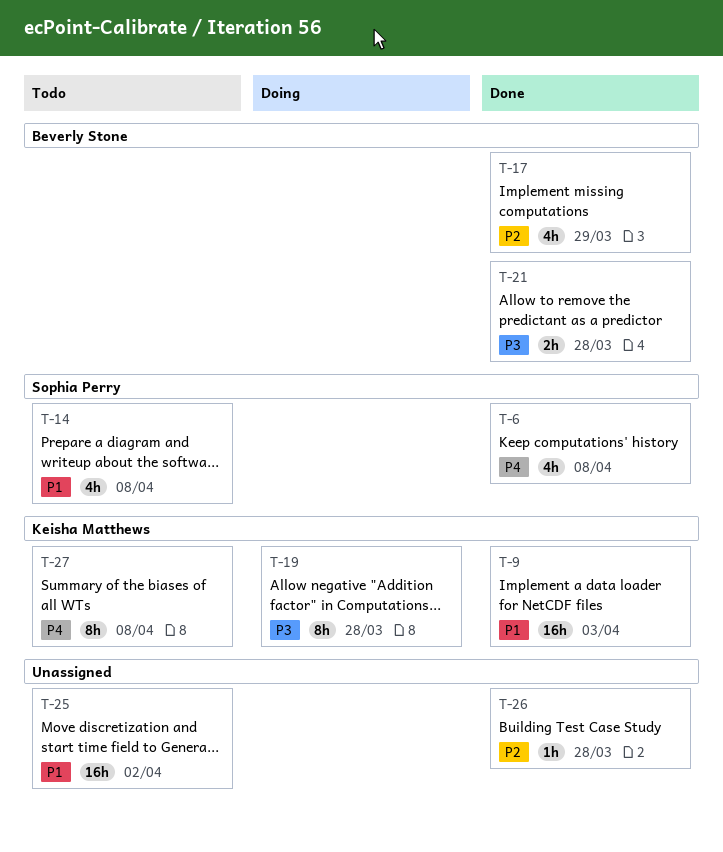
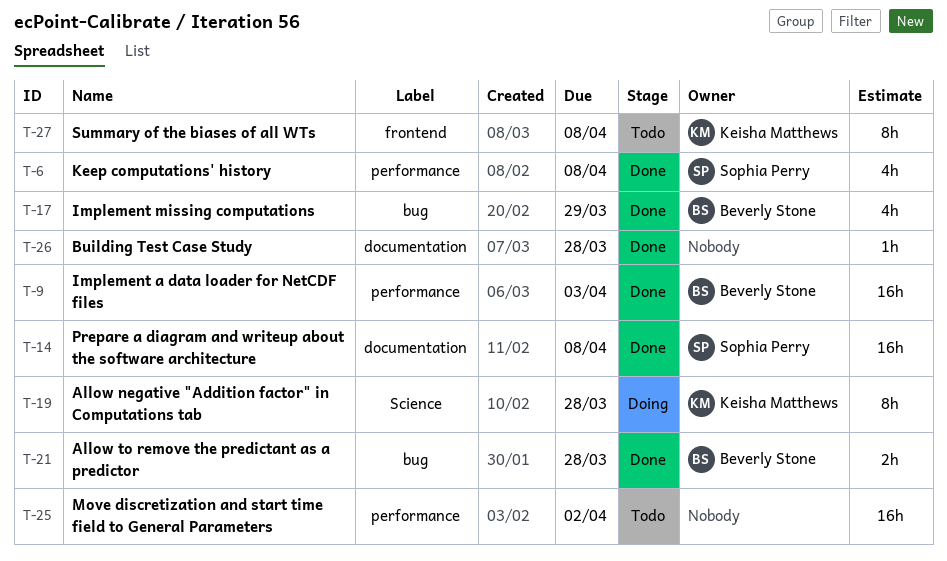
T-9, owner: Keisha Matthews -> Beverly Stone
T-14, status: Todo -> Done
T-14, estimate: 4h -> 16h

